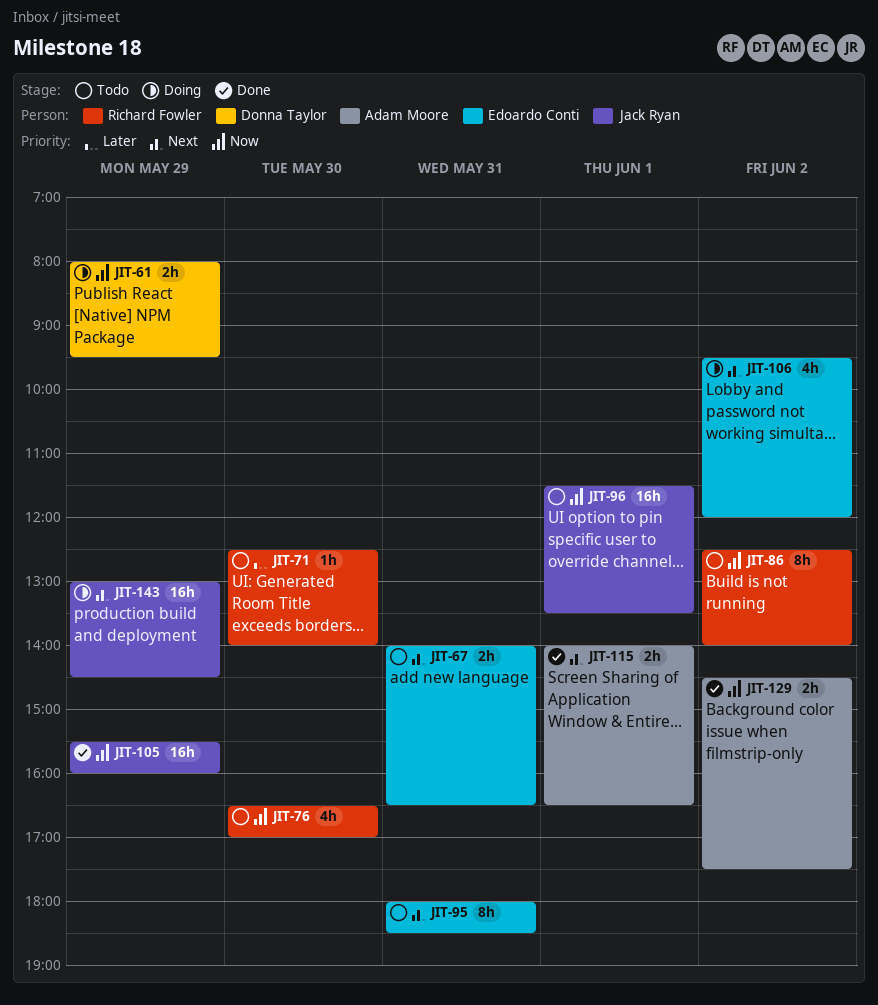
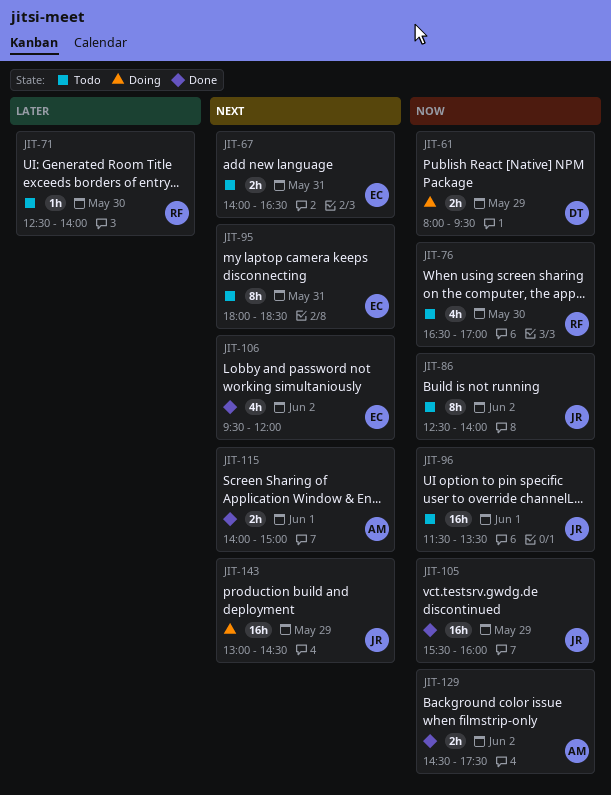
JIT-86, owner: Richard Fowler -> Jack Ryan
JIT-106, status: Doing -> Done
JIT-115, ends: 16:30 -> 15:00

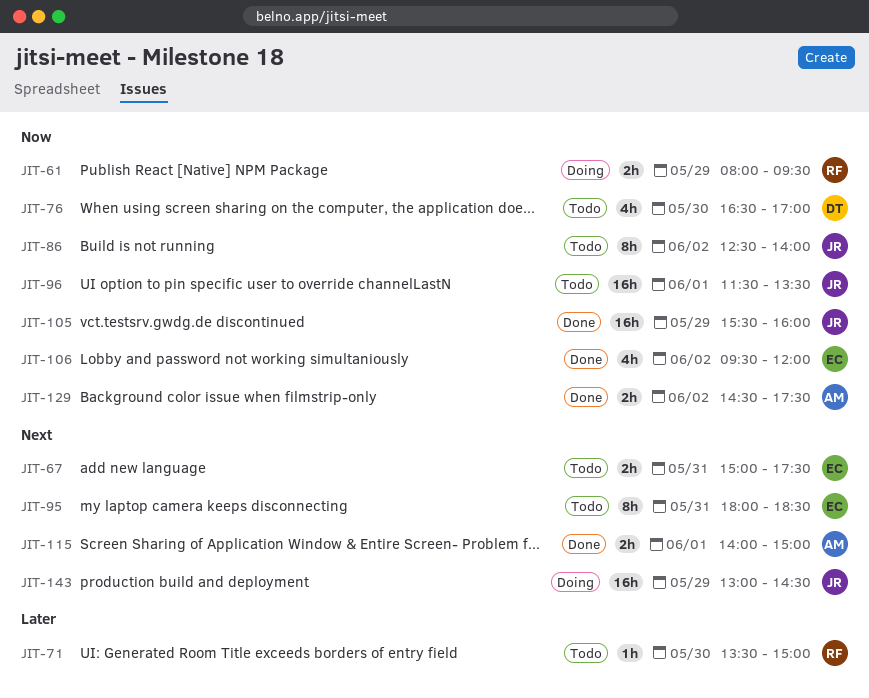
JIT-61, owner: DT -> RF
JIT-67, begins: 14:00 -> 15:00
JIT-67, ends: 16:30 -> 17:30
JIT-71, begins: 12:30 -> 13:30
JIT-71, ends: 14:00 -> 15:00
JIT-76, owner: RF -> DT
JIT-106, priority: Next -> Now

